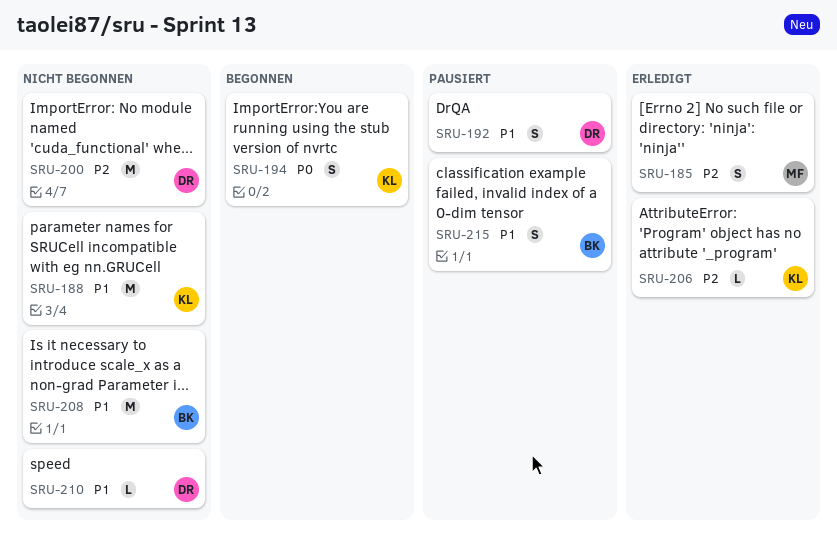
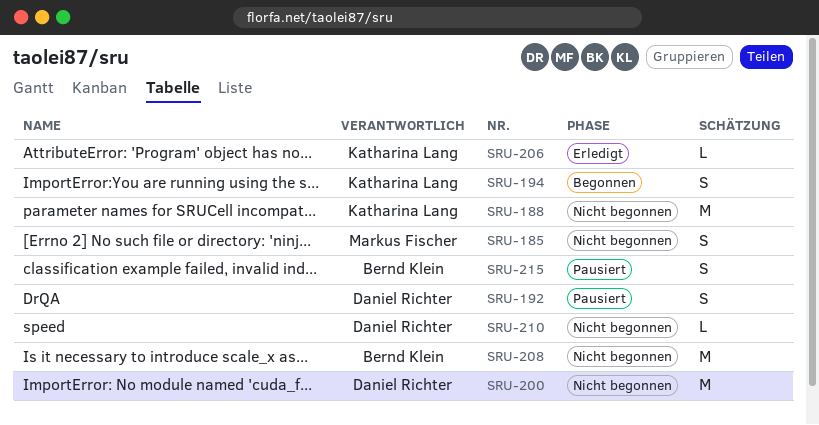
SRU-185, status: Erledigt -> Nicht begonnen

